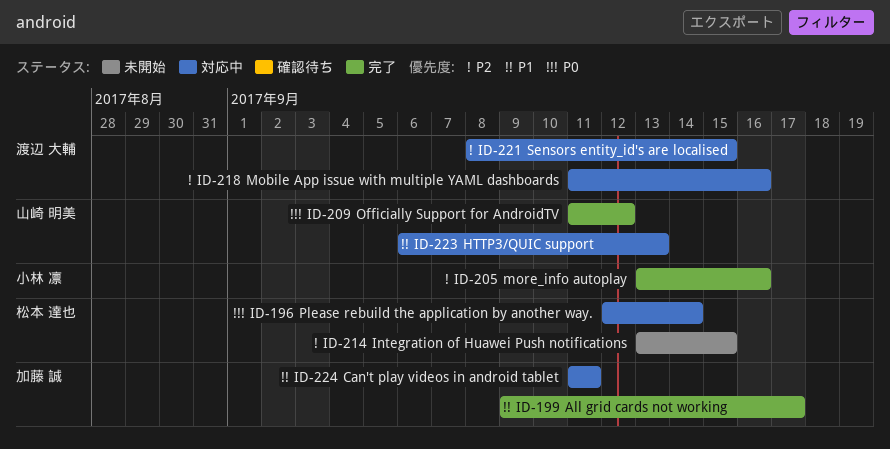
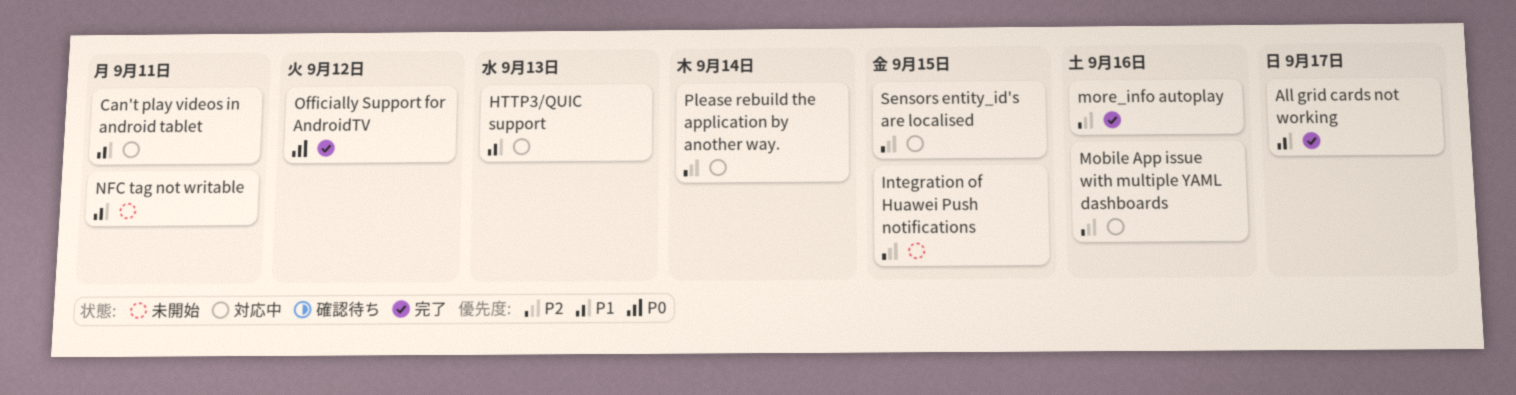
NFC tag not writable: none -> present
Please rebuild the application by another way., priority: P0 -> P2

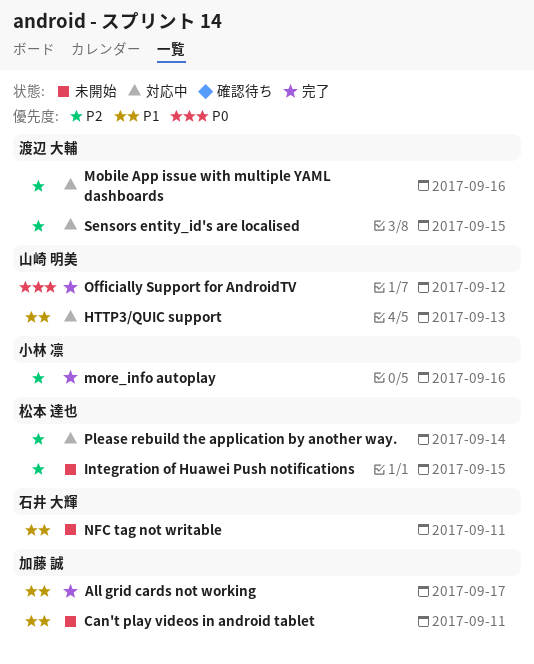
Can't play videos in android tablet, status: 対応中 -> 未開始

